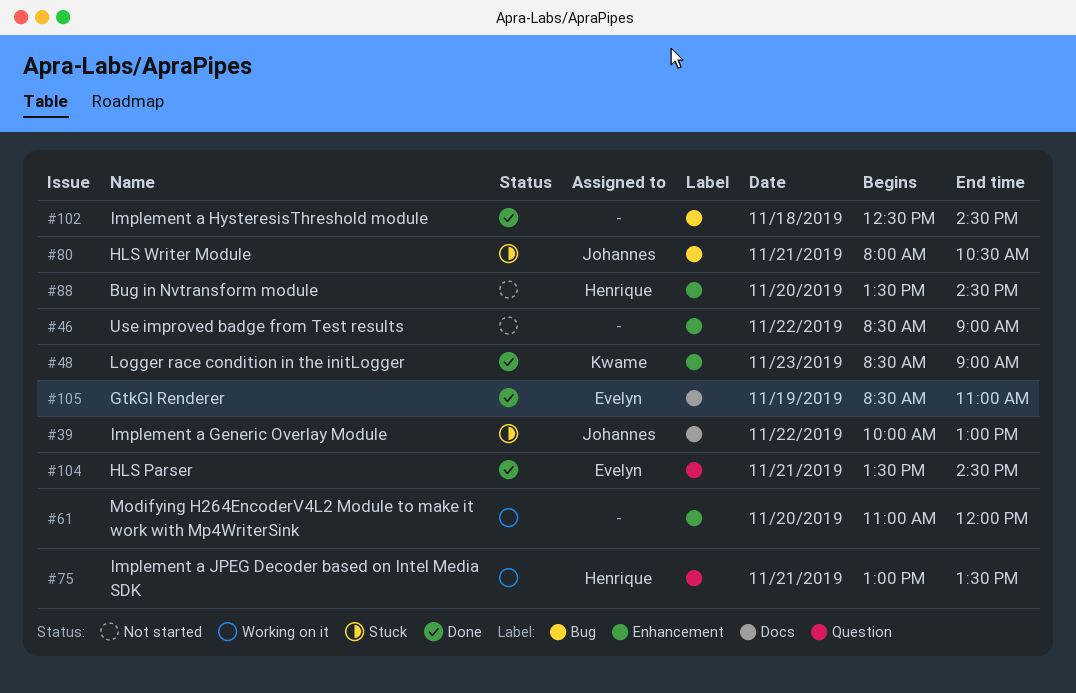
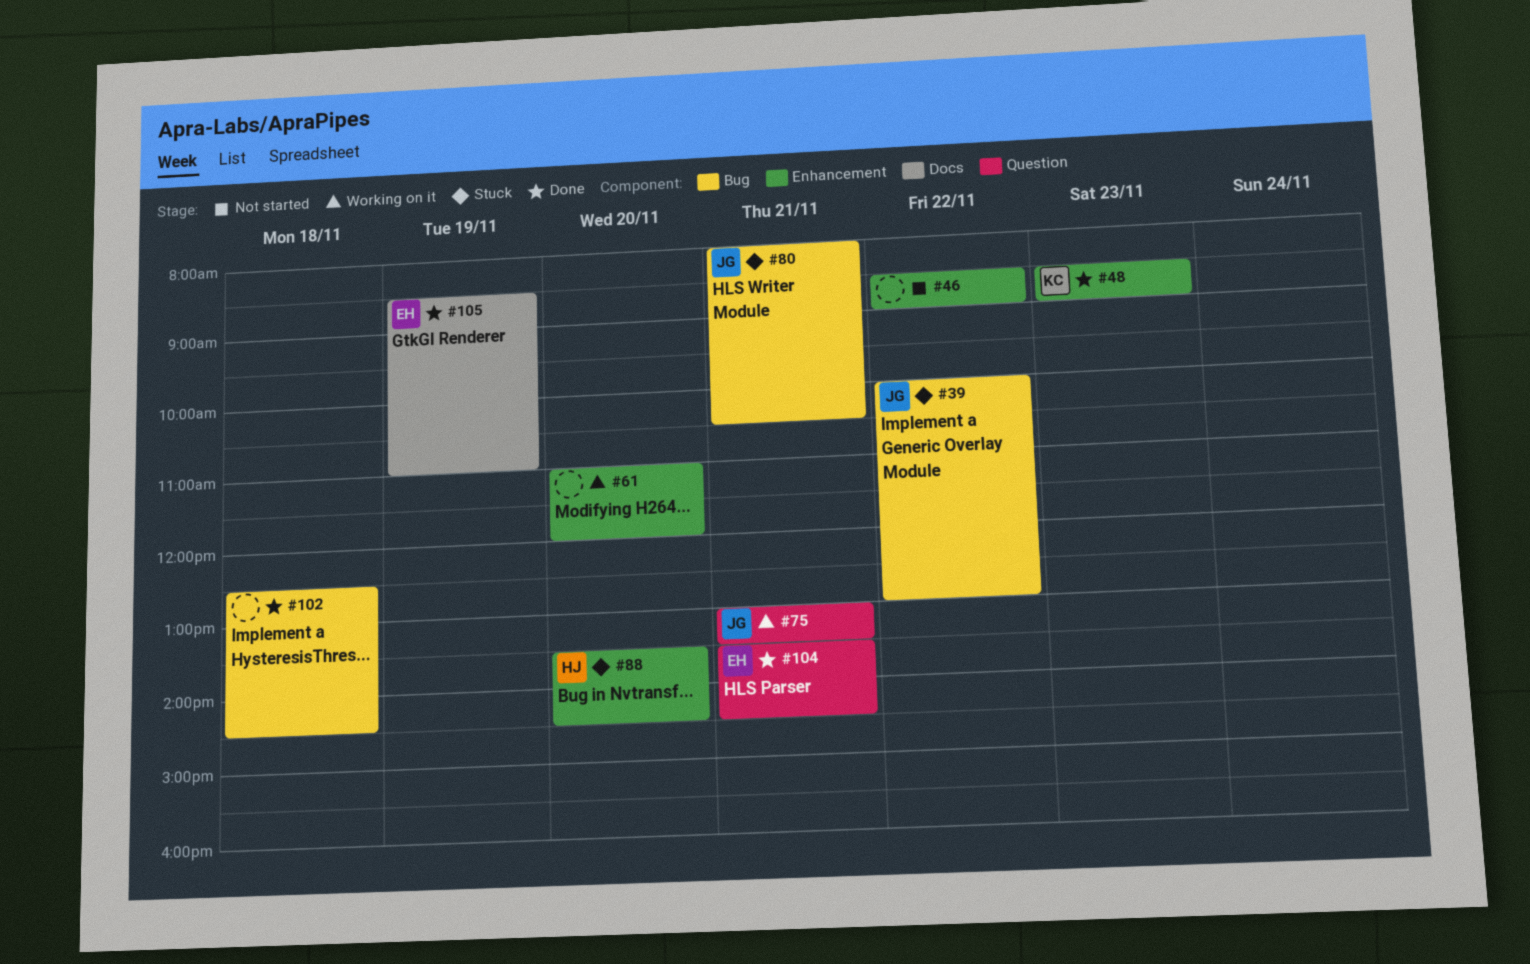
#39, label: Docs -> Bug
#75, owner: Henrique -> Johannes
#88, status: Not started -> Stuck

